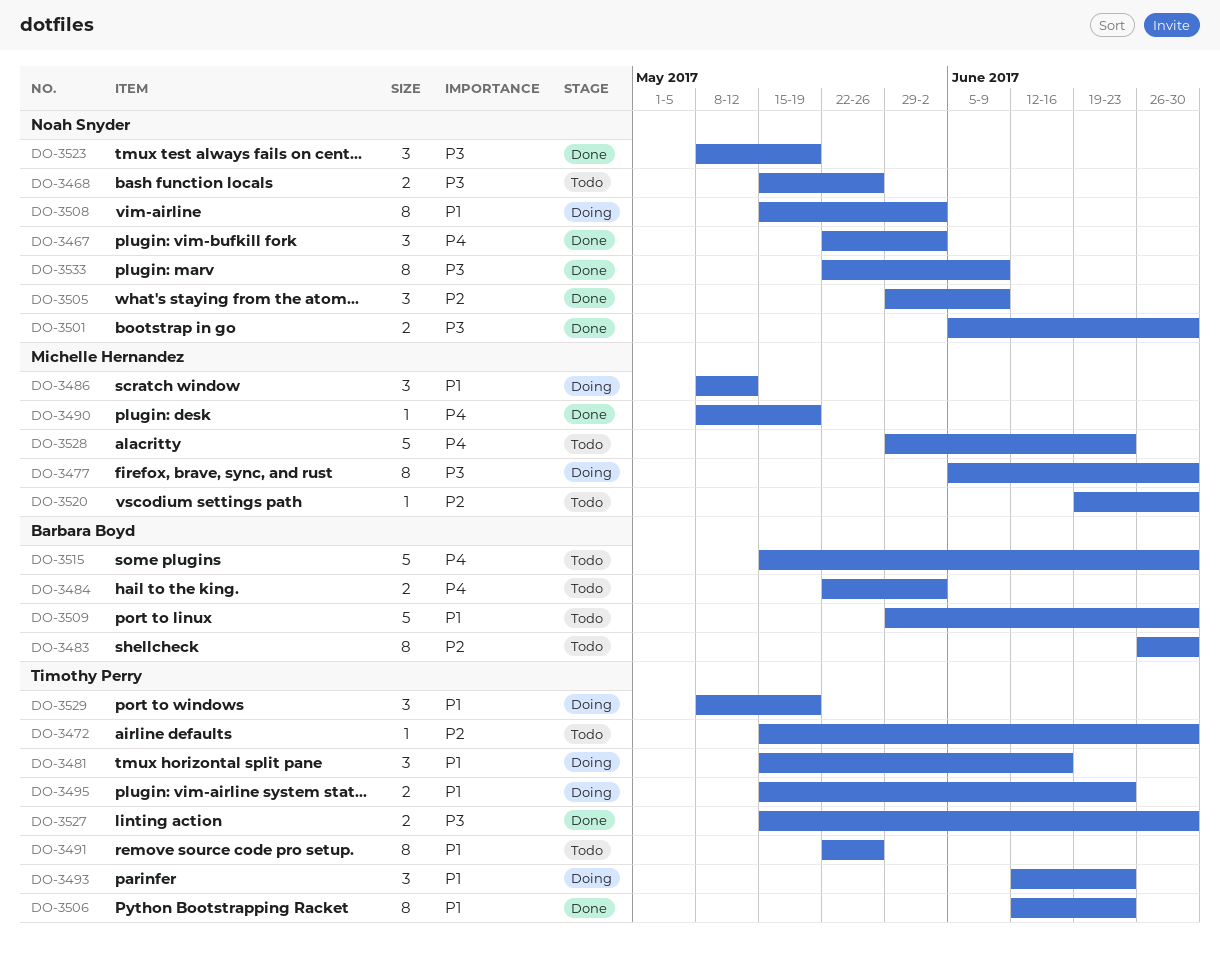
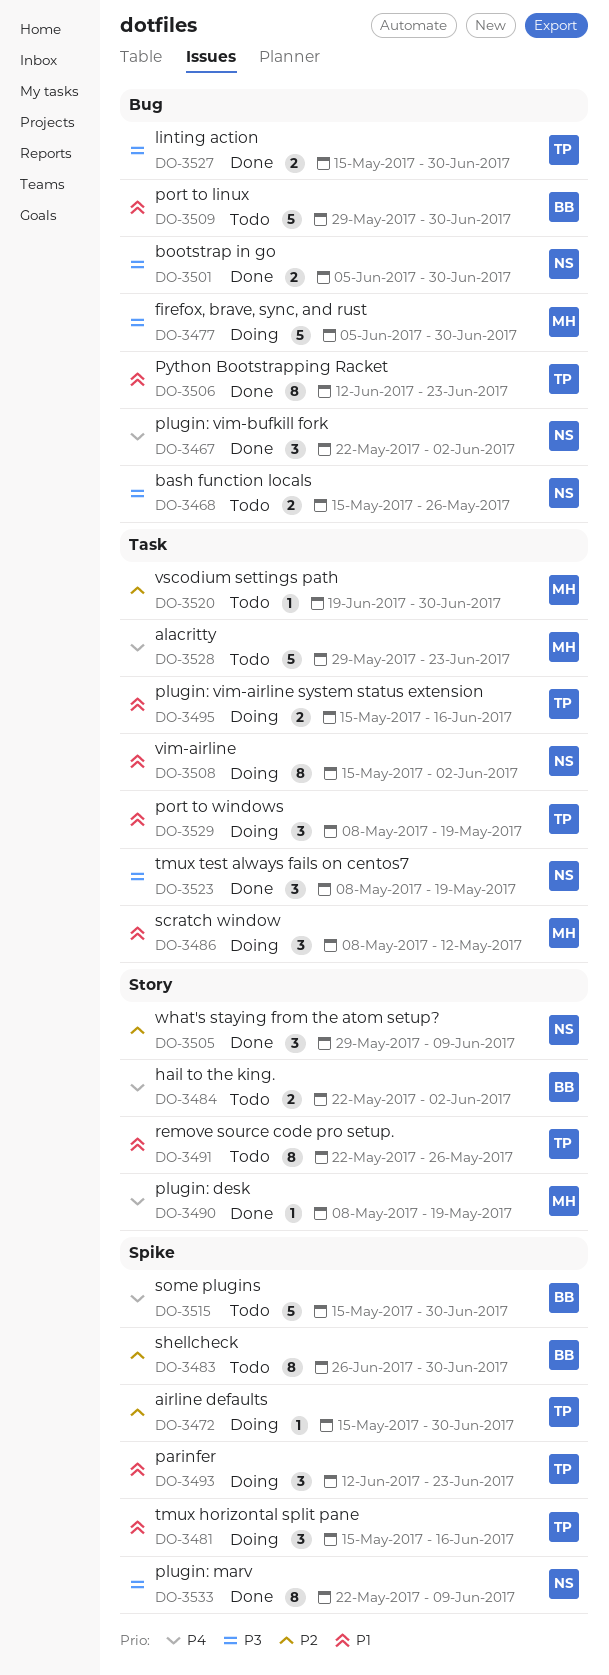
DO-3472, status: Todo -> Doing
DO-3477, estimate: 8 -> 5
DO-3495, due: Jun 23 -> Jun 16

